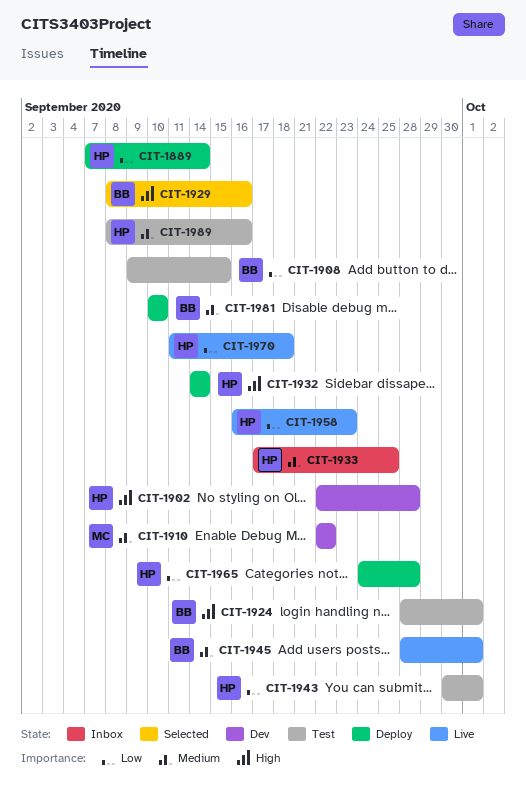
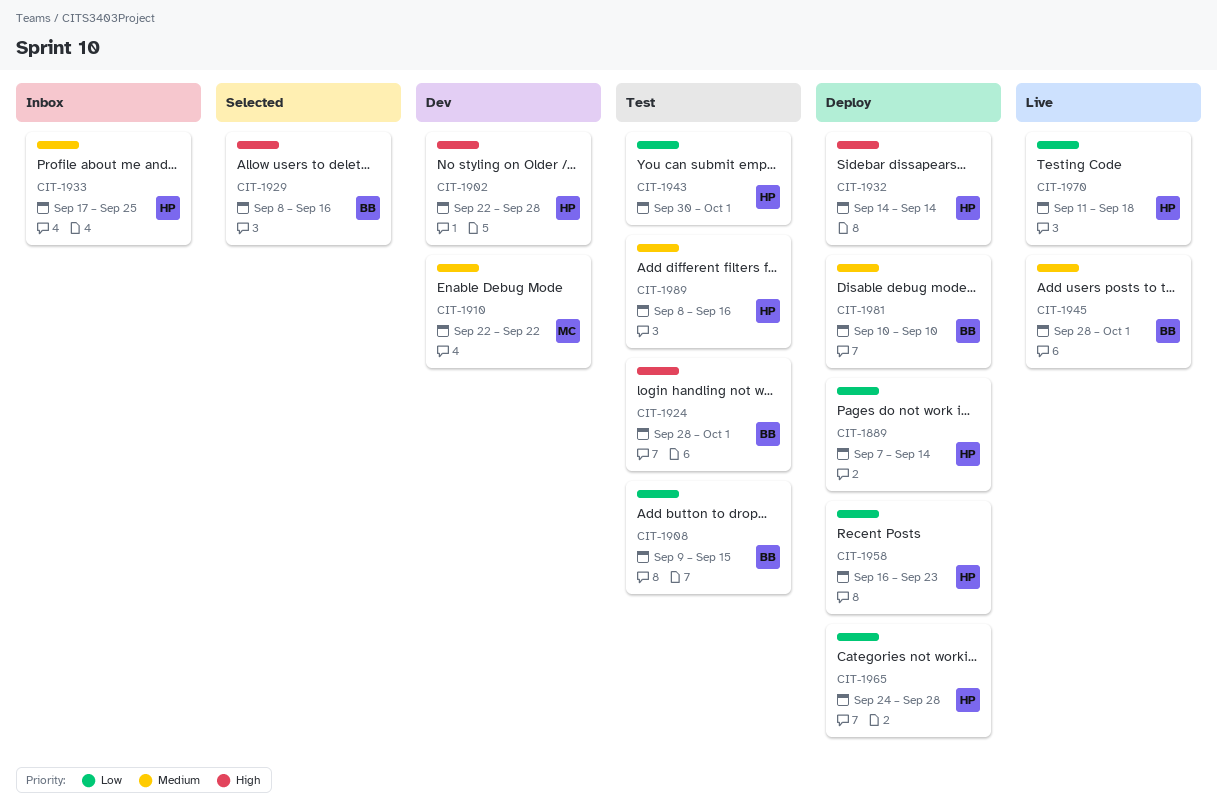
CIT-1958, status: Live -> Deploy

